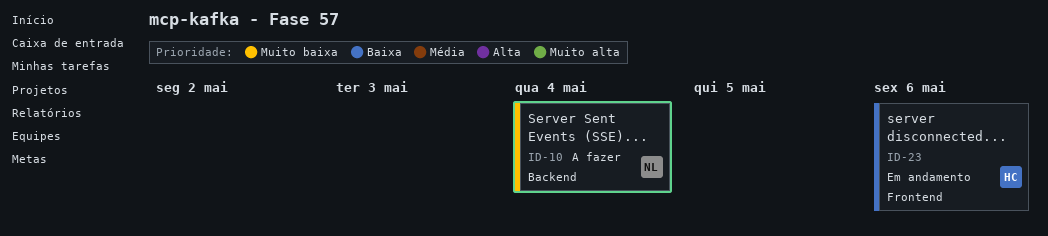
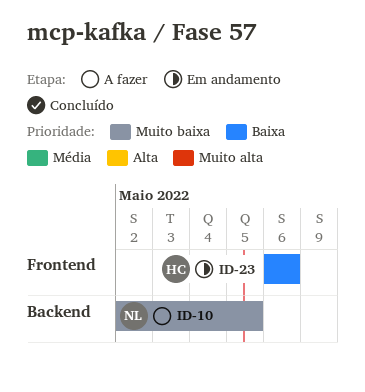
ID-10, due: May 4 -> May 5

